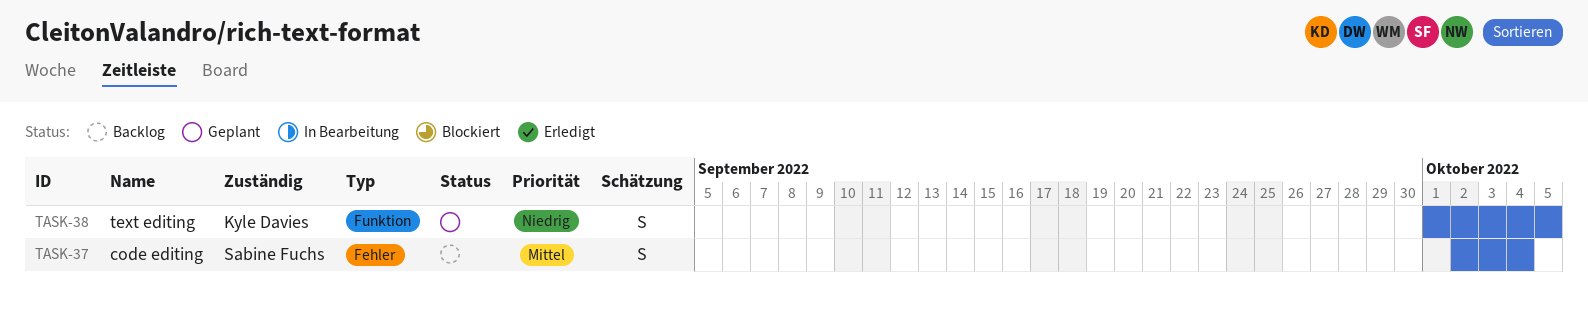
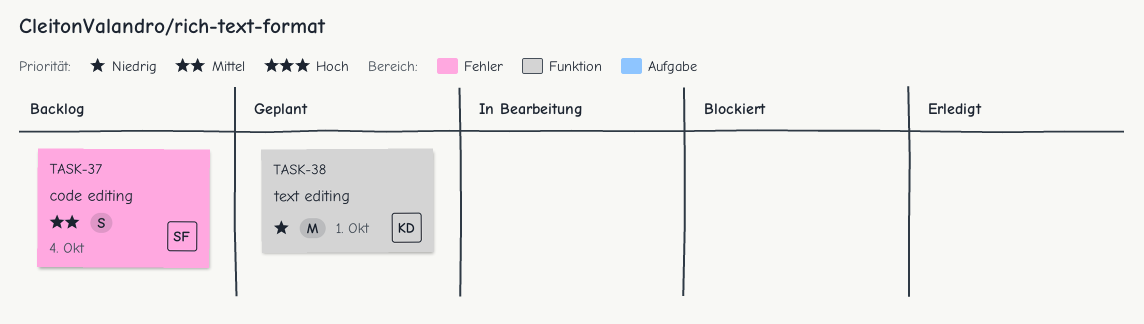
TASK-38, estimate: S -> M
TASK-38, due: Oct 5 -> Oct 1

